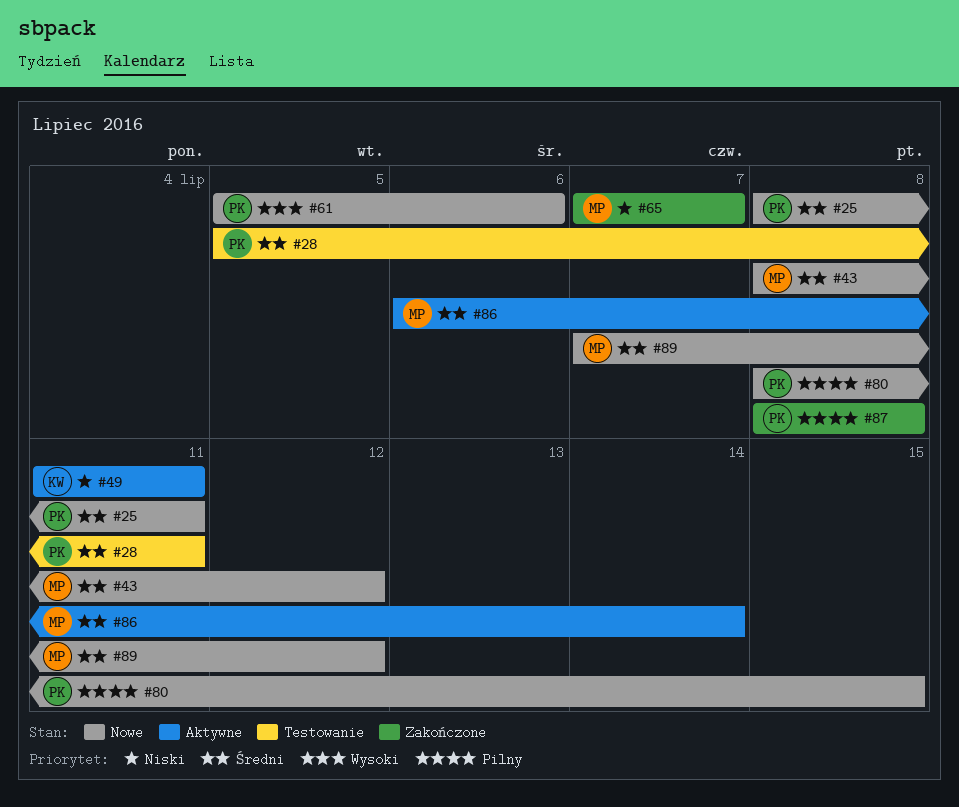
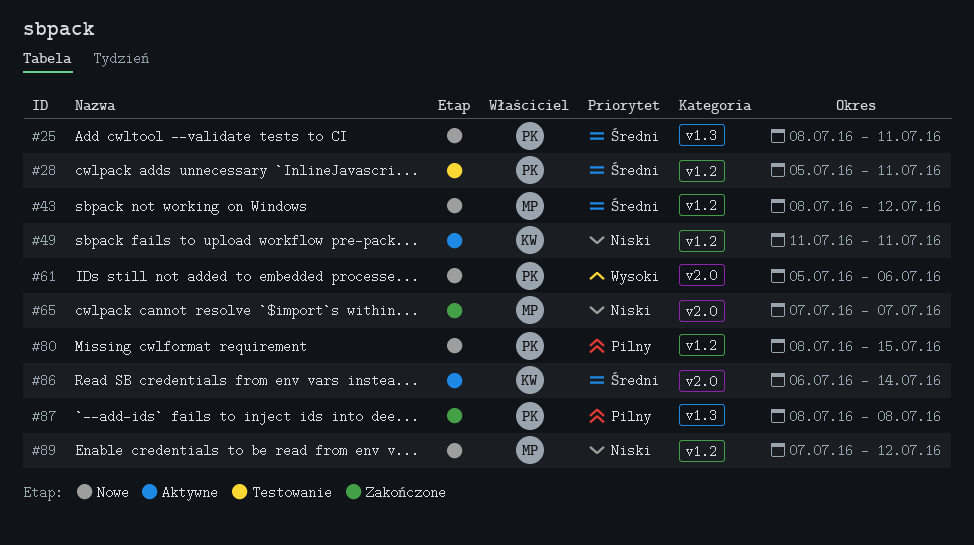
#86, owner: MP -> KW
#89, priority: Średni -> Niski

